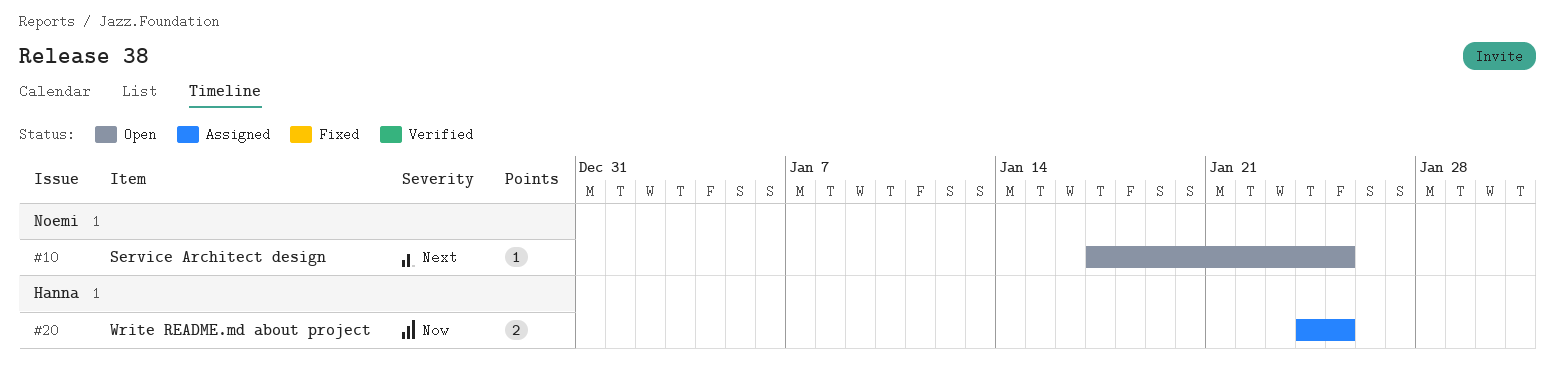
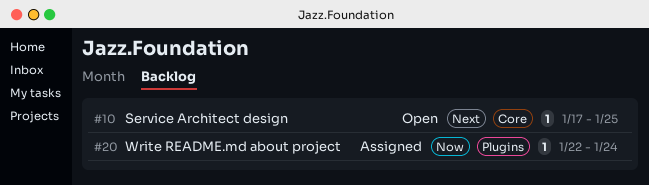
#20, estimate: 2 -> 1
#20, start: Jan 24 -> Jan 22
#20, due: Jan 25 -> Jan 24

